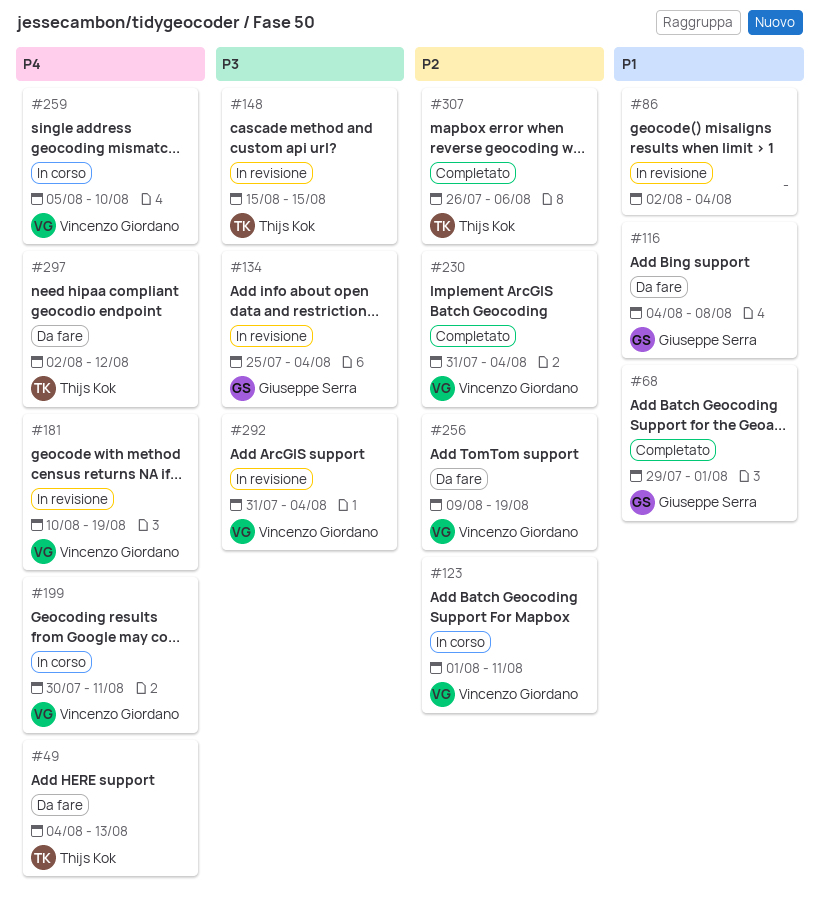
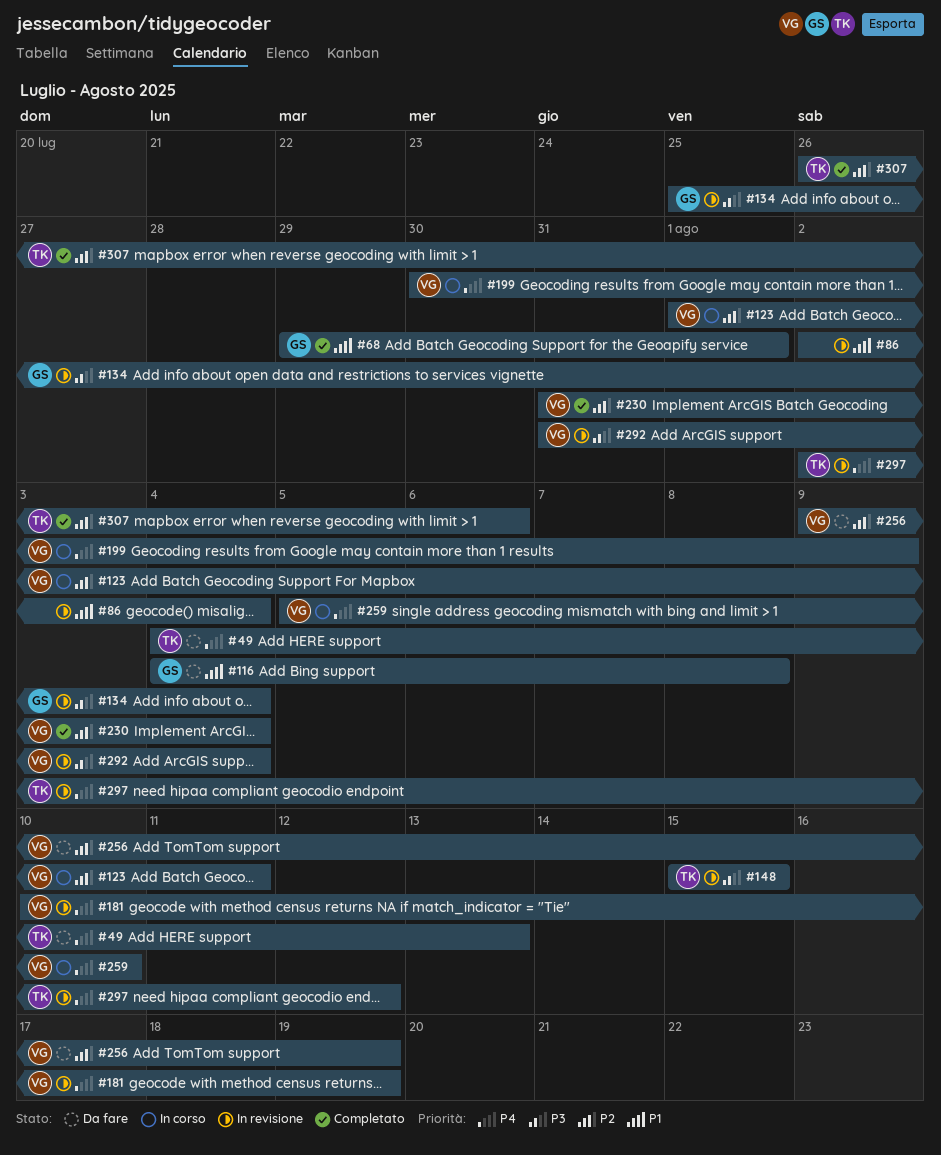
#199, due: Aug 11 -> Aug 9
#297, status: Da fare -> In revisione

